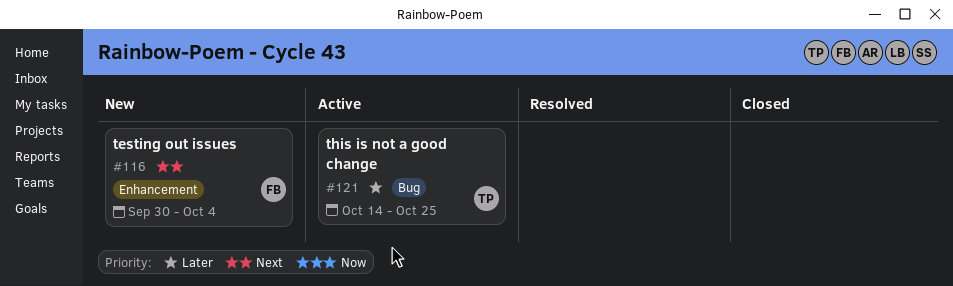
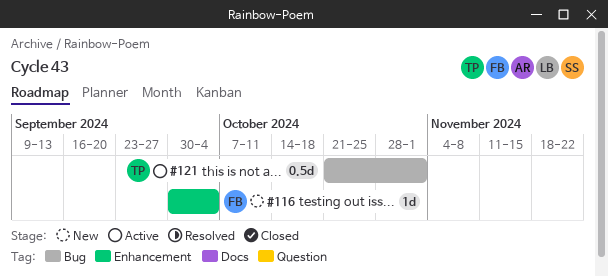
#121, start: Oct 14 -> Oct 21
#121, due: Oct 25 -> Nov 1

